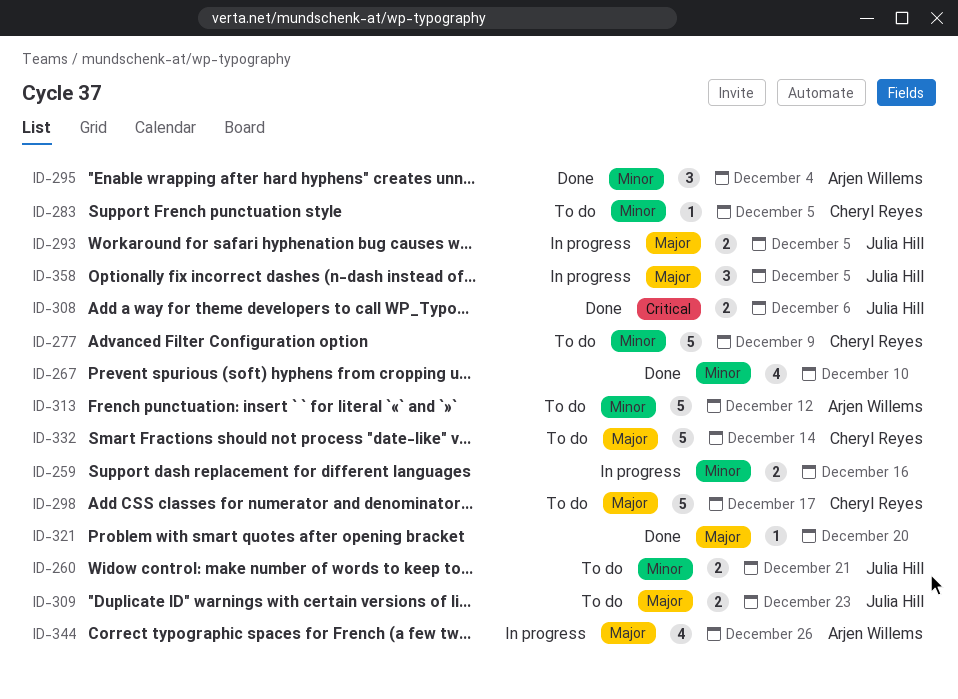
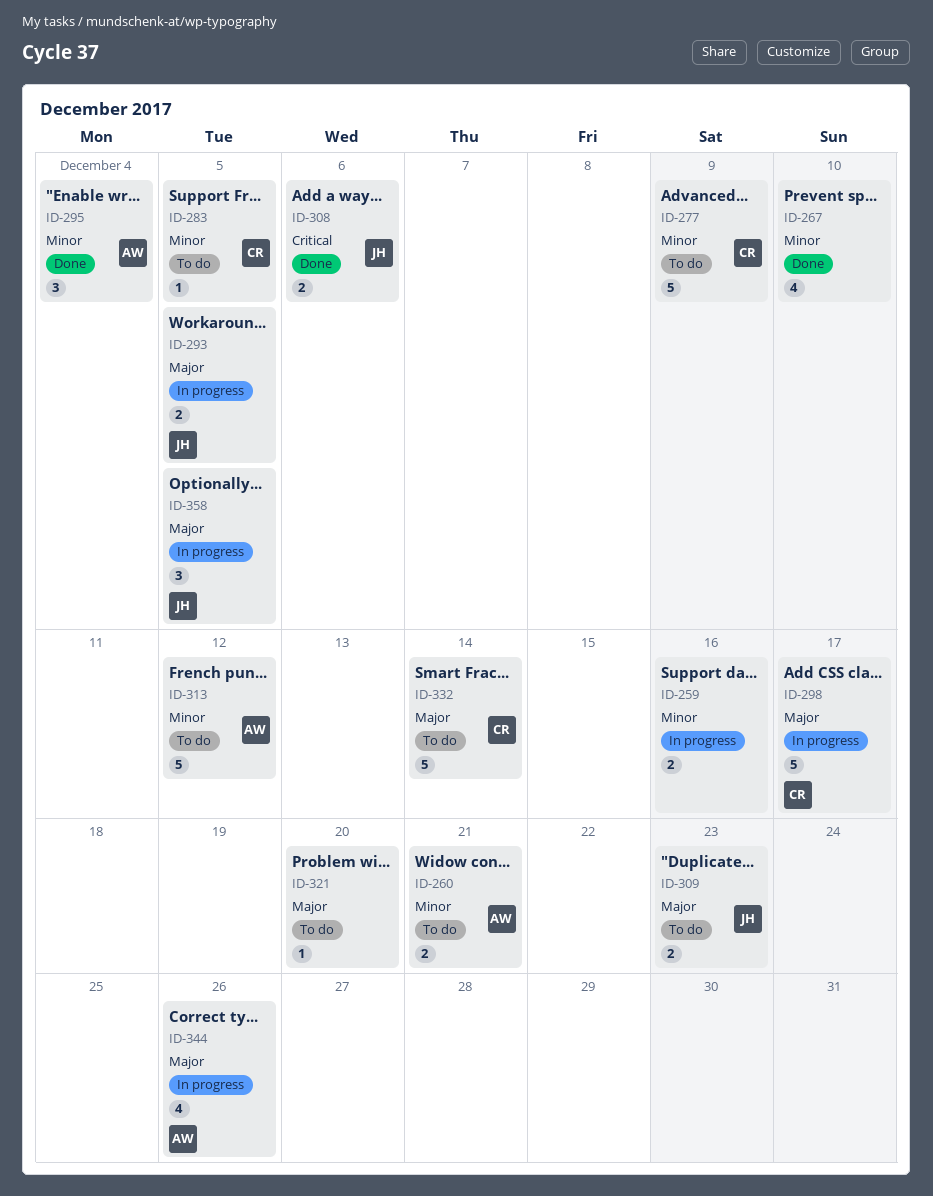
ID-260, owner: Julia Hill -> Arjen Willems
ID-298, status: To do -> In progress
ID-321, status: Done -> To do

